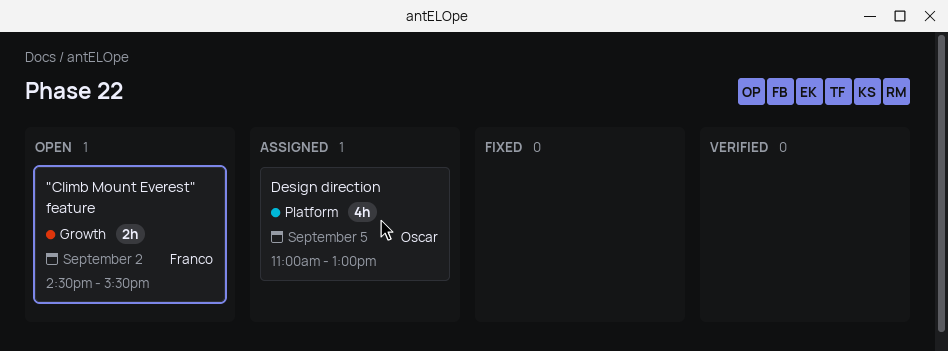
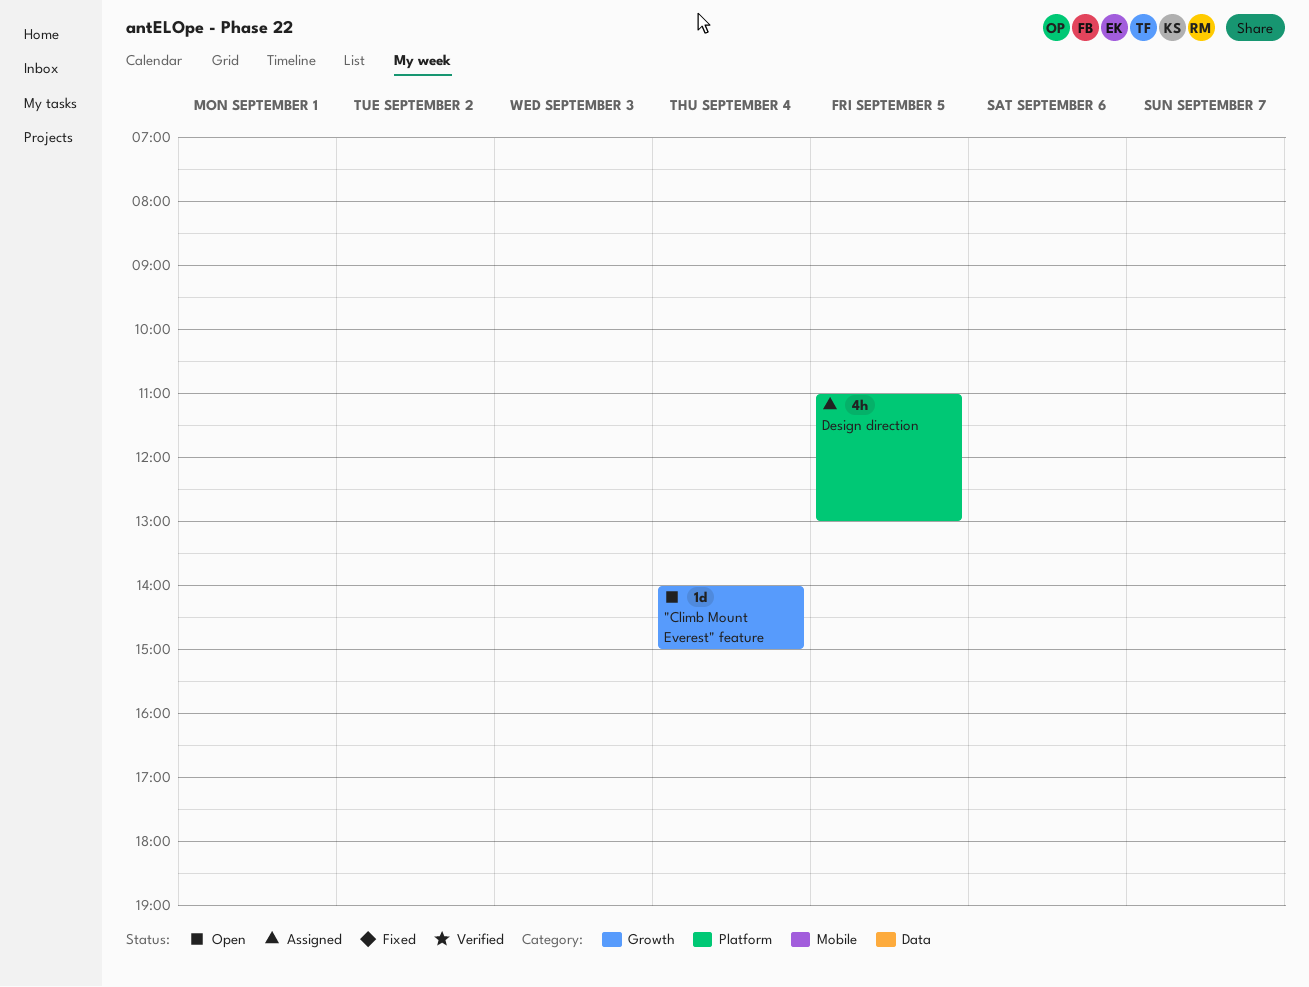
"Climb Mount Everest" feature, estimate: 2h -> 1d
"Climb Mount Everest" feature, day: Sep 2 -> Sep 4
"Climb Mount Everest" feature, begins: 14:30 -> 14:00
"Climb Mount Everest" feature, ends: 15:30 -> 15:00

